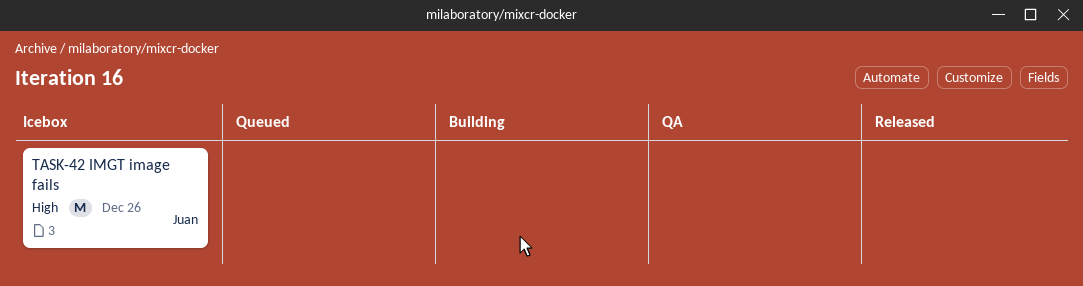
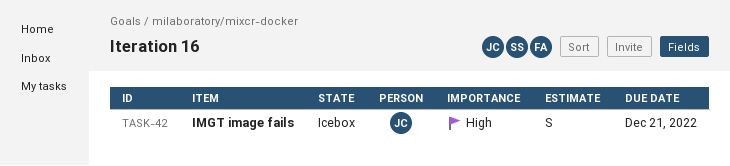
TASK-42, estimate: M -> S
TASK-42, due: Dec 26 -> Dec 21

